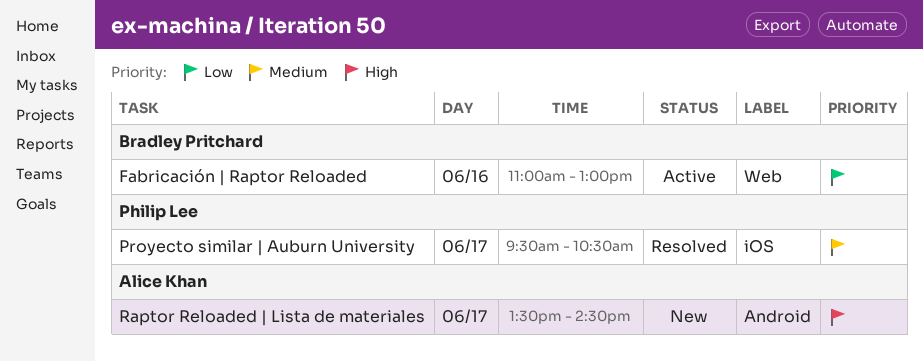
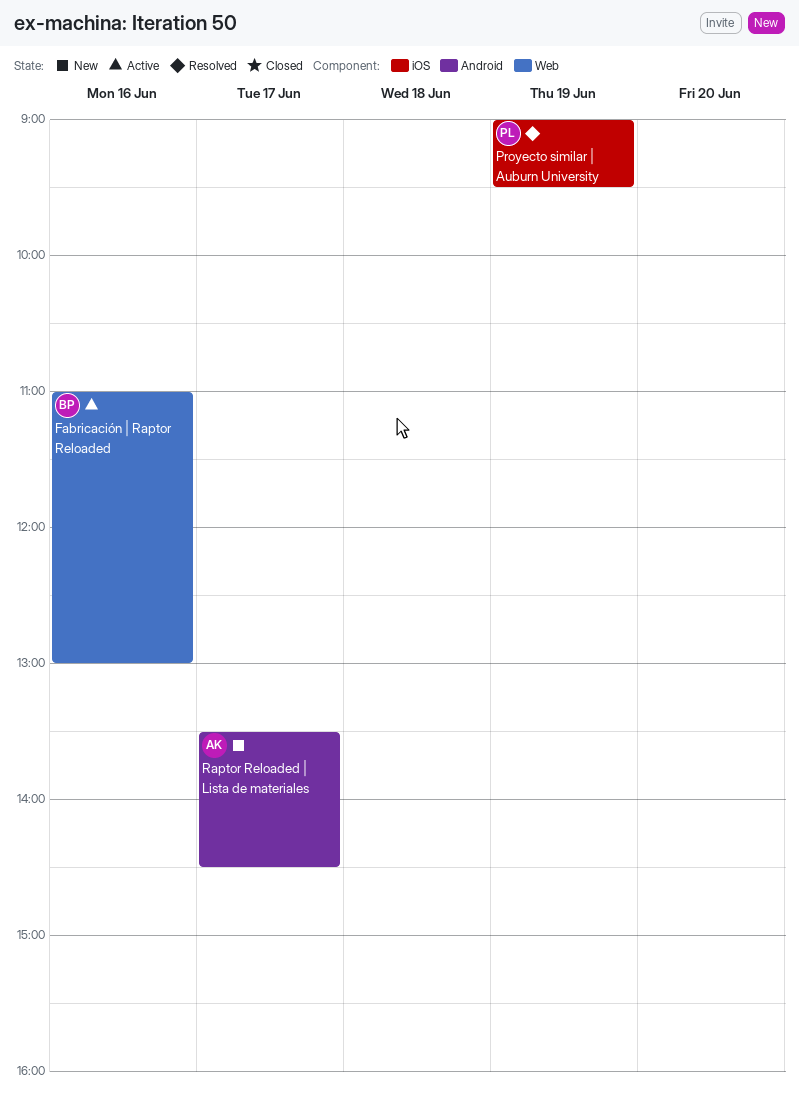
Proyecto similar | Auburn University, day: Jun 17 -> Jun 19
Proyecto similar | Auburn University, begins: 09:30 -> 09:00
Proyecto similar | Auburn University, ends: 10:30 -> 09:30

